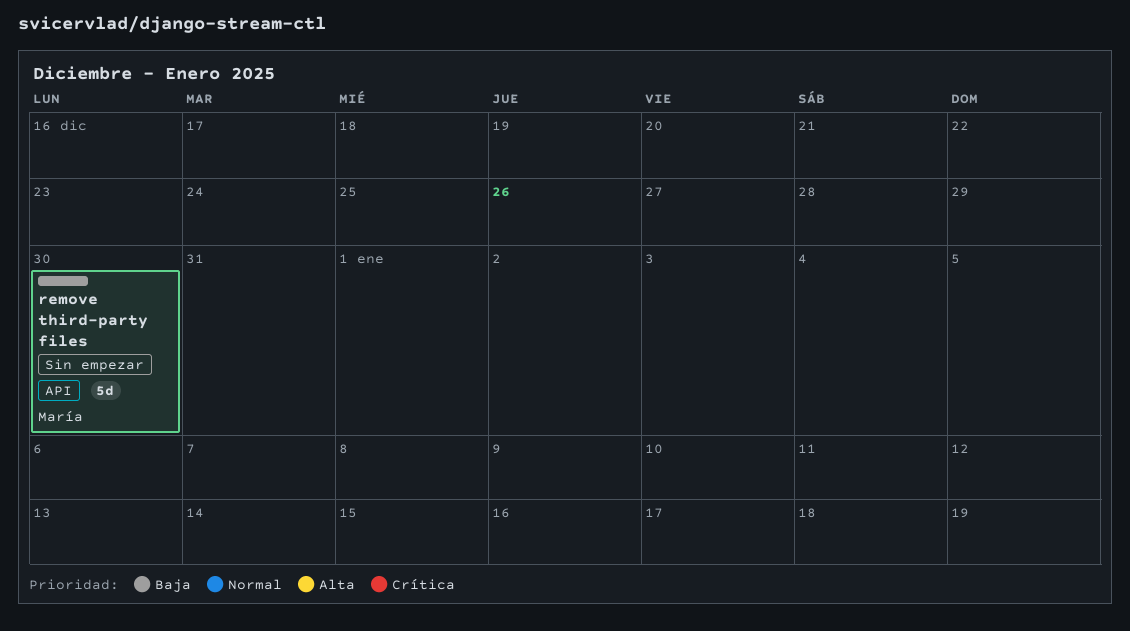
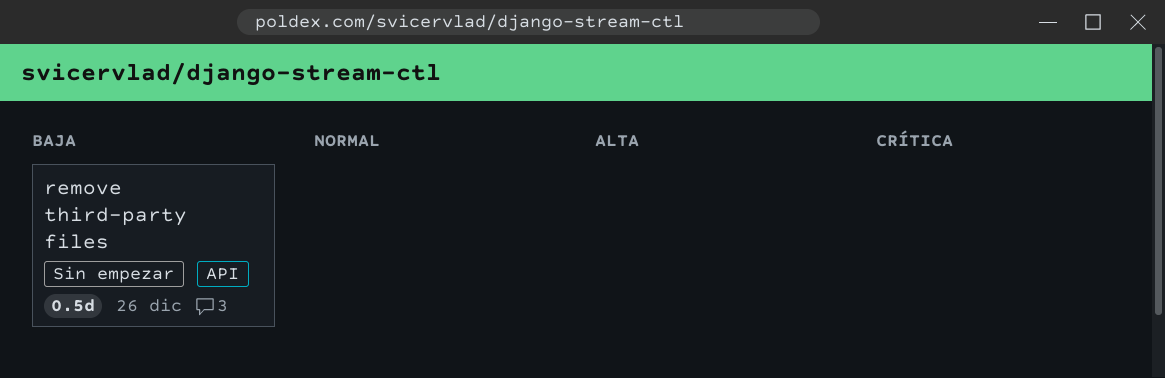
remove third-party files, estimate: 5d -> 0.5d
remove third-party files, due: Dec 30 -> Dec 26

